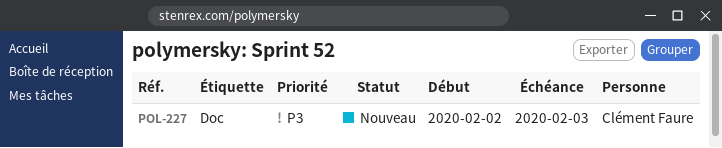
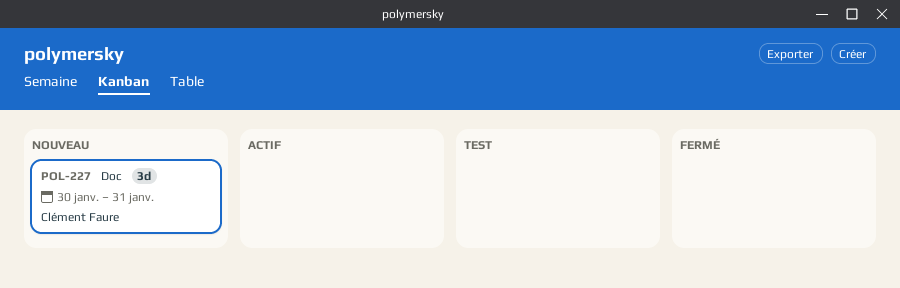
POL-227, start: Feb 2 -> Jan 30
POL-227, due: Feb 3 -> Jan 31

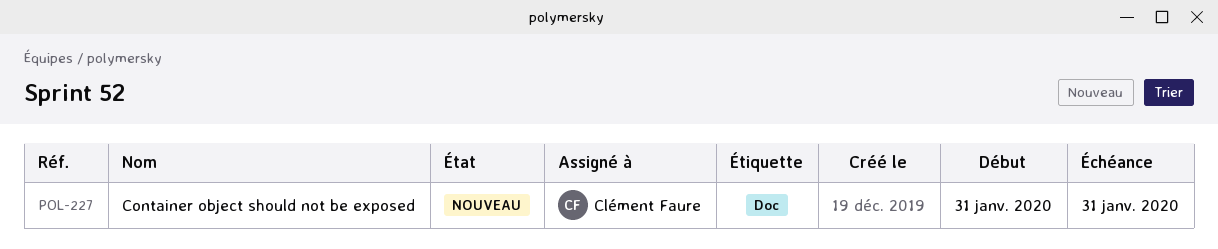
POL-227, start: Jan 30 -> Jan 31

